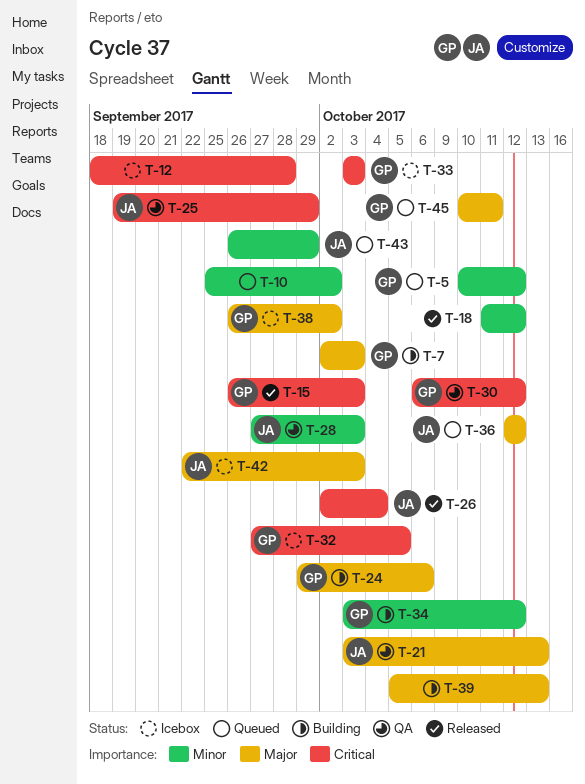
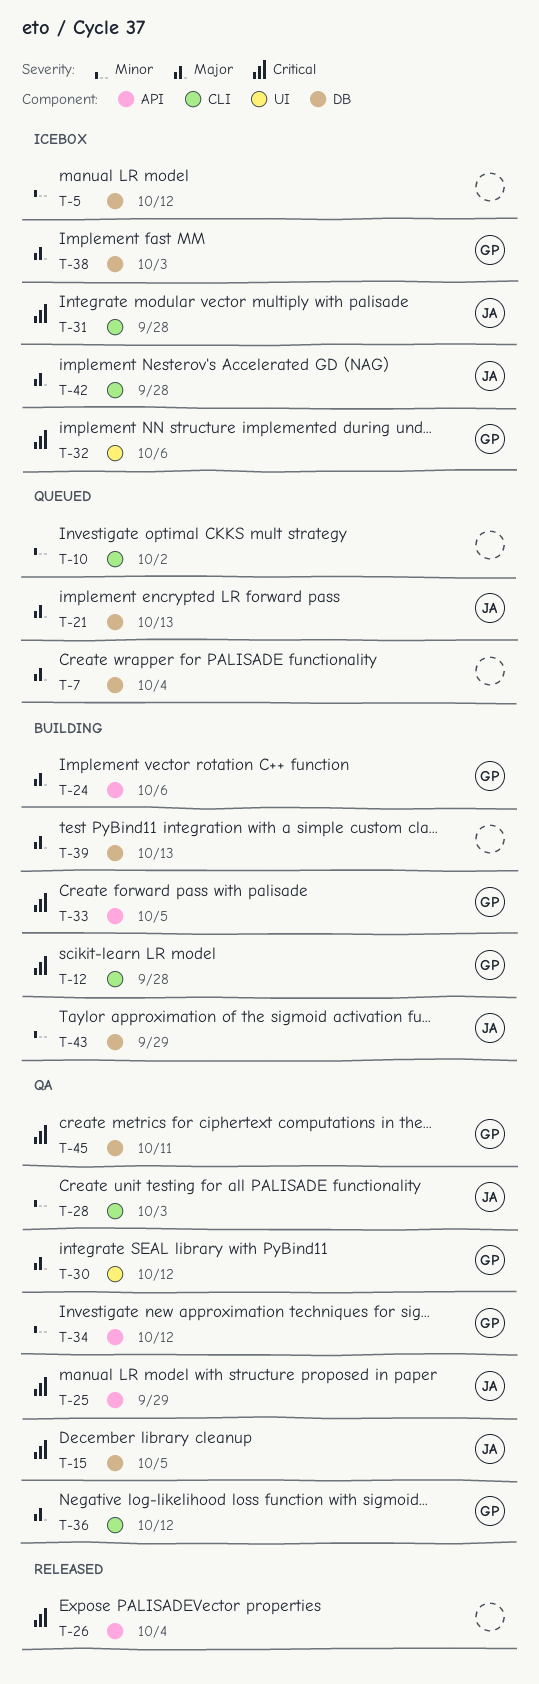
T-5, status: Queued -> Icebox
T-5, owner: GP -> none
T-7, status: Building -> Queued
T-7, owner: GP -> none
T-7, due: Oct 3 -> Oct 4
T-12, status: Icebox -> Building
T-12, owner: none -> GP
T-15, status: Released -> QA
T-15, owner: GP -> JA
T-15, due: Oct 3 -> Oct 5
T-18: present -> none
T-21, status: QA -> Queued
T-26, owner: JA -> none
T-30, priority: Critical -> Major
T-31: none -> present
T-32, due: Oct 5 -> Oct 6
T-33, status: Icebox -> Building
T-33, due: Oct 3 -> Oct 5
T-34, status: Building -> QA
T-36, status: Queued -> QA
T-36, owner: JA -> GP
T-38, due: Oct 2 -> Oct 3
T-42, due: Oct 3 -> Sep 28
T-43, status: Queued -> Building
T-45, status: Queued -> QA
T-45, priority: Major -> Critical

